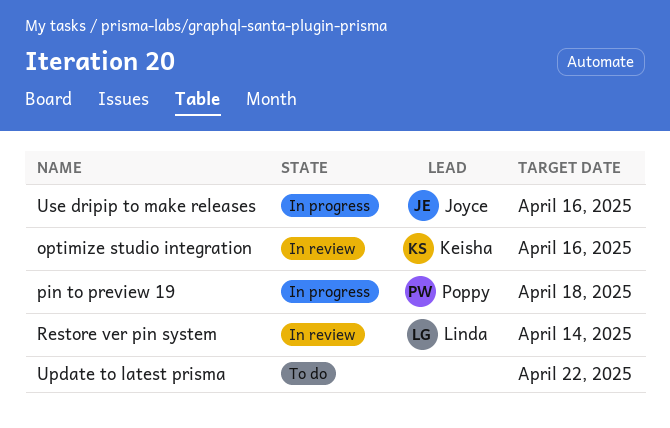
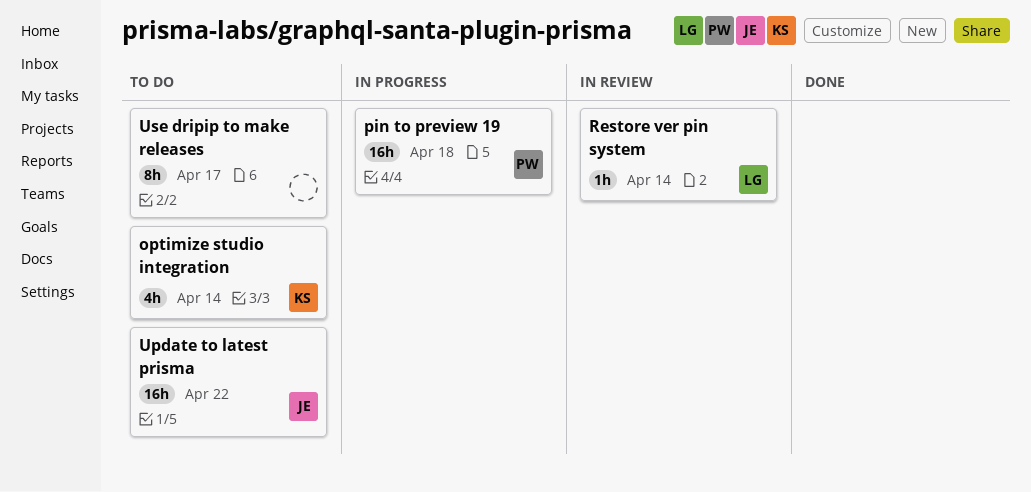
optimize studio integration, status: In review -> To do
optimize studio integration, due: Apr 16 -> Apr 14
Update to latest prisma, owner: none -> Joyce
Use dripip to make releases, status: In progress -> To do
Use dripip to make releases, owner: Joyce -> none
Use dripip to make releases, due: Apr 16 -> Apr 17

